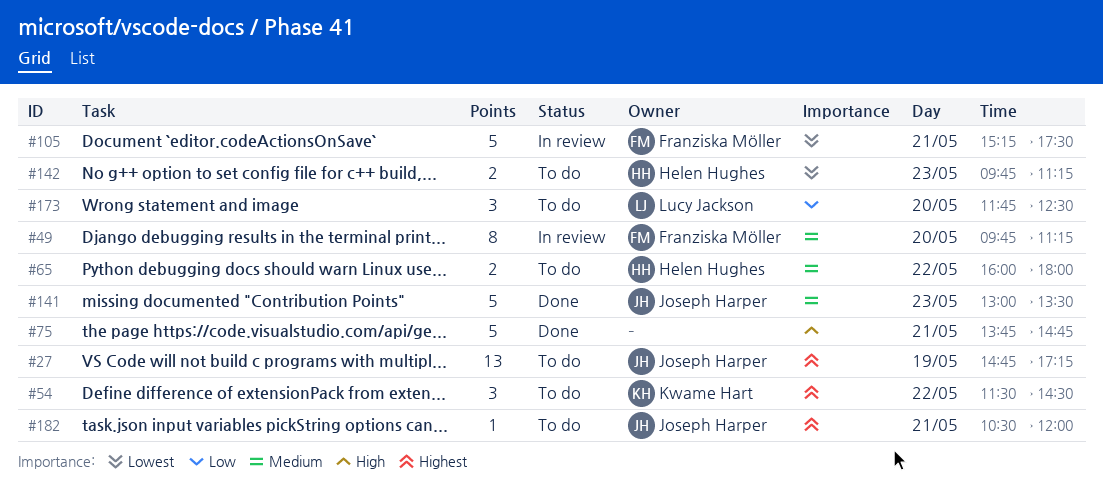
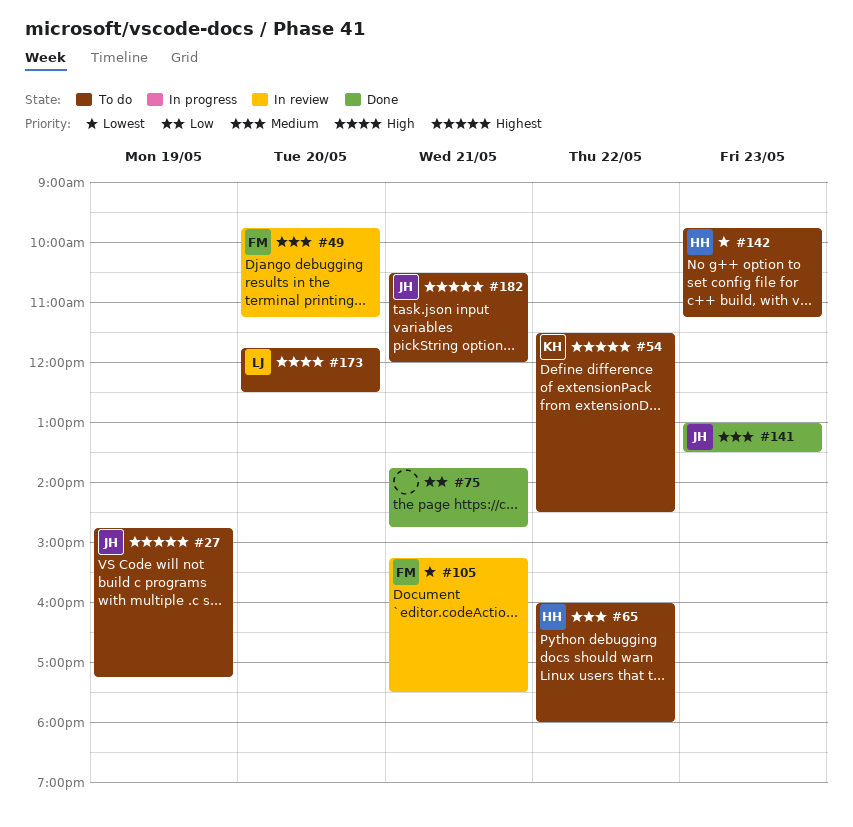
#75, priority: High -> Low
#173, priority: Low -> High

